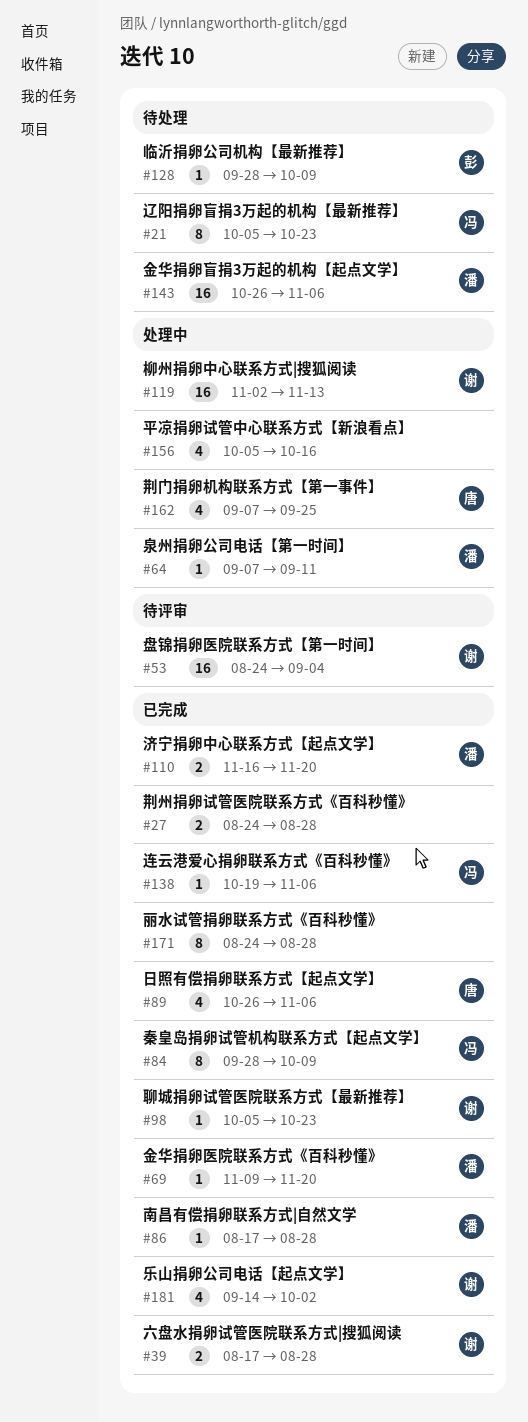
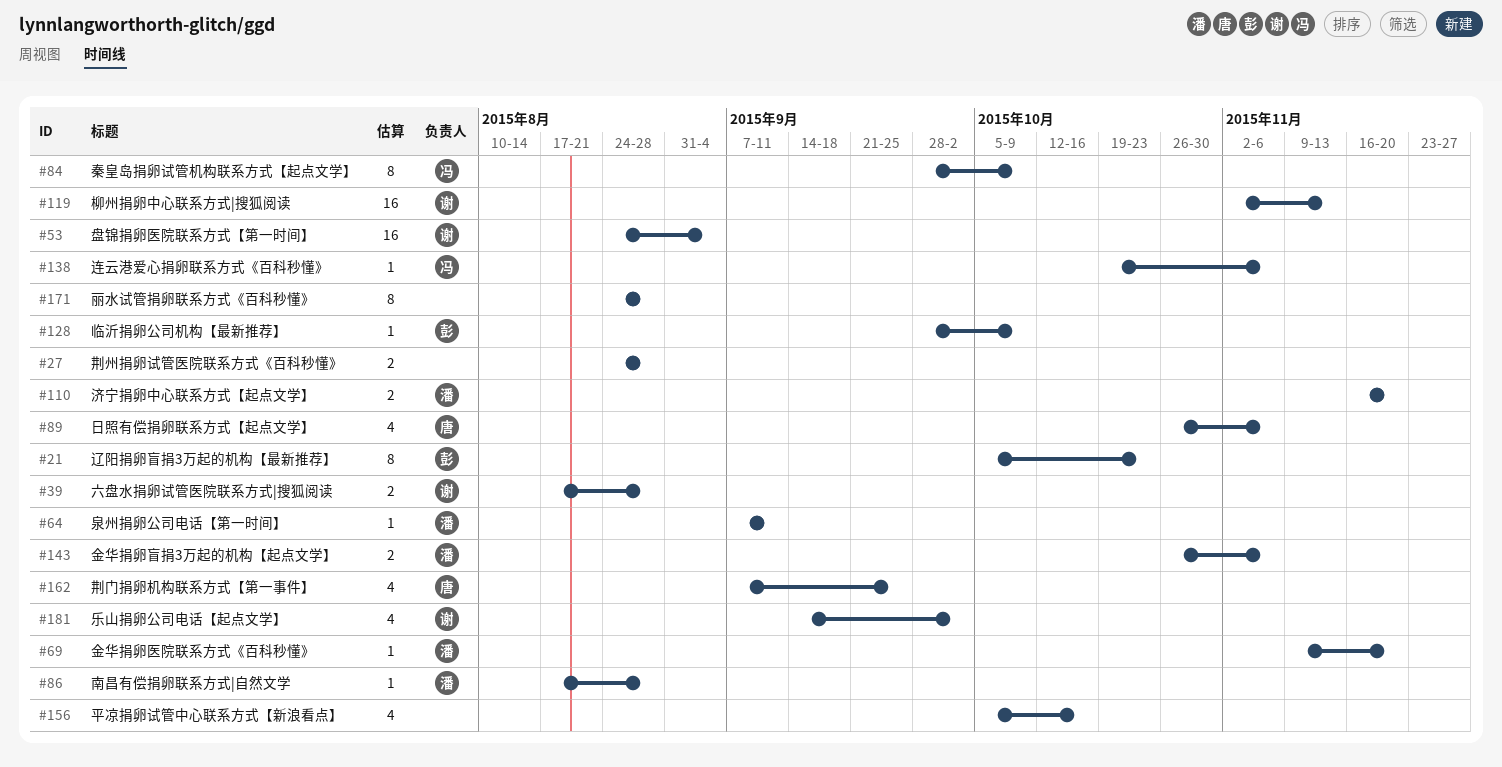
#21, owner: 冯 -> 彭
#98: present -> none
#143, estimate: 16 -> 2

